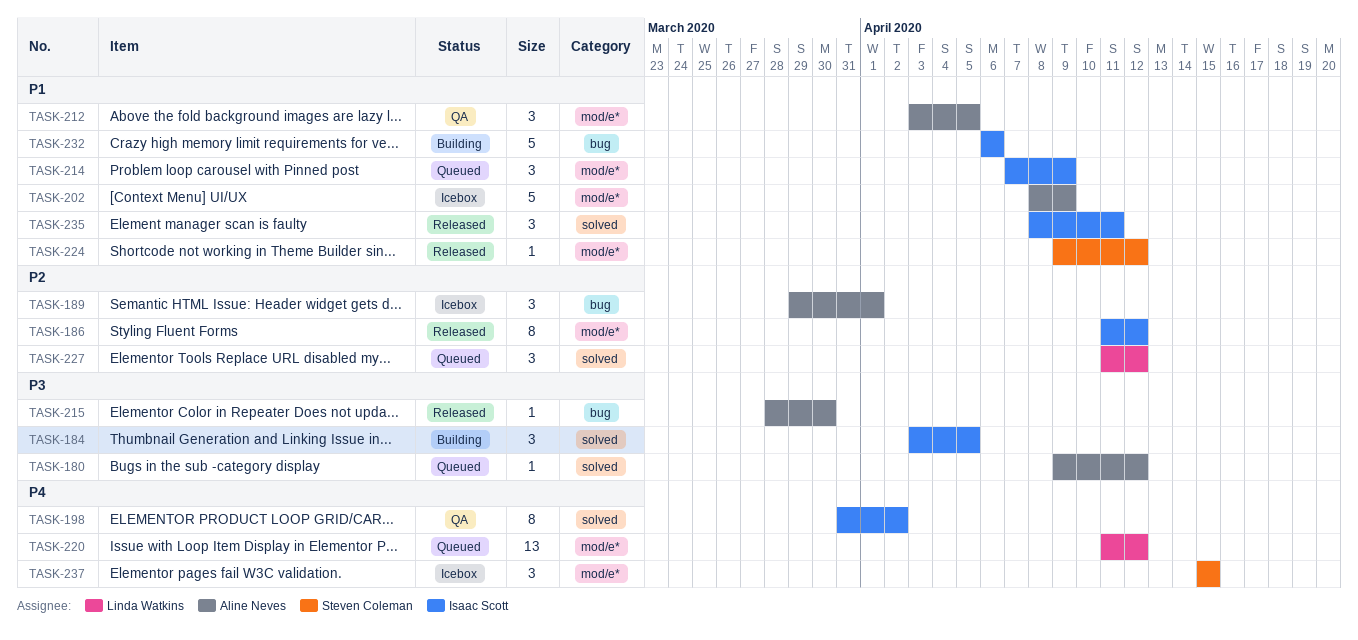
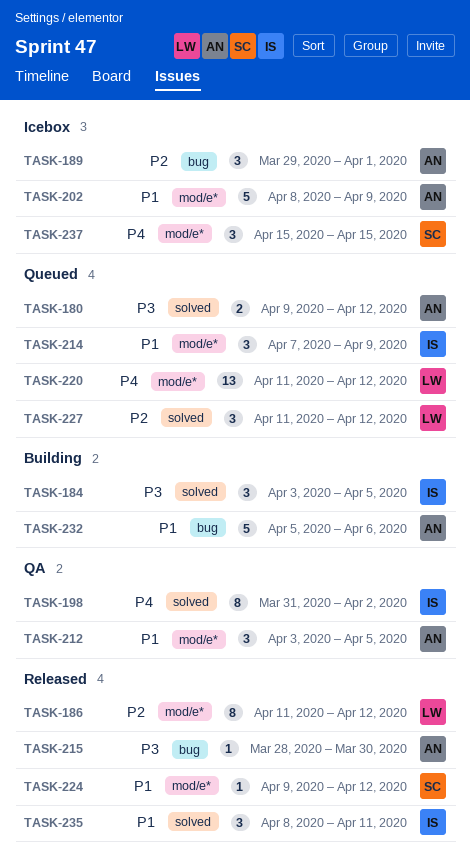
TASK-180, estimate: 1 -> 2
TASK-186, owner: Isaac Scott -> Linda Watkins
TASK-232, owner: Isaac Scott -> Aline Neves
TASK-232, start: Apr 6 -> Apr 5

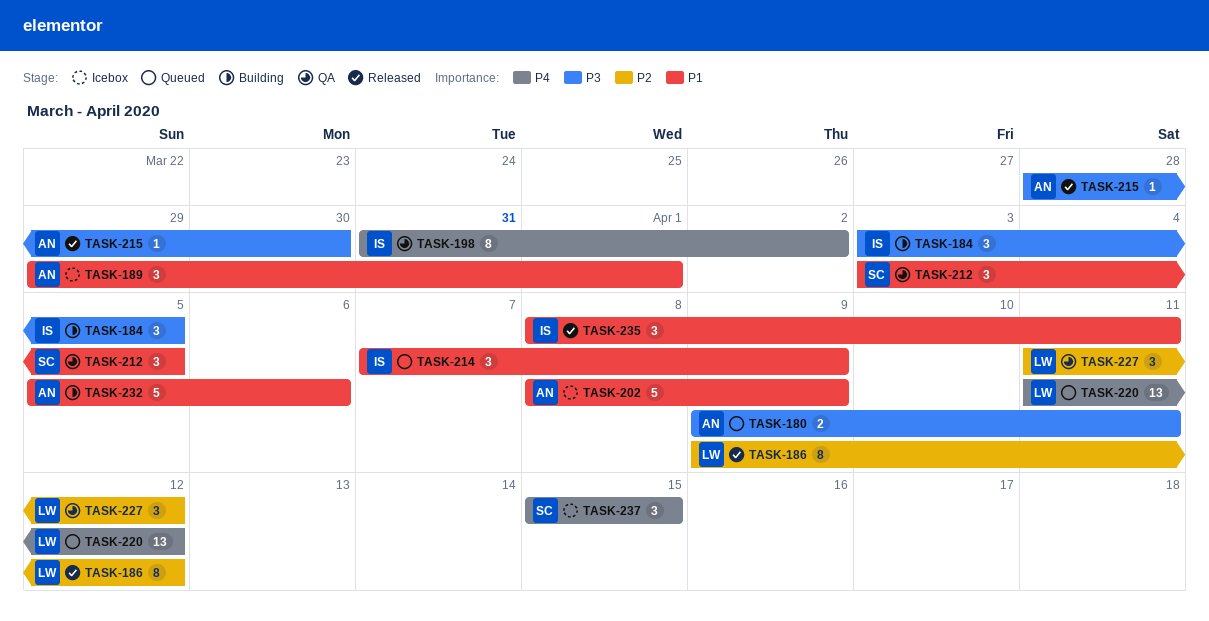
TASK-180, due: Apr 12 -> Apr 11
TASK-186, start: Apr 11 -> Apr 9
TASK-189, priority: P2 -> P1
TASK-212, owner: AN -> SC
TASK-224: present -> none
TASK-227, status: Queued -> QA

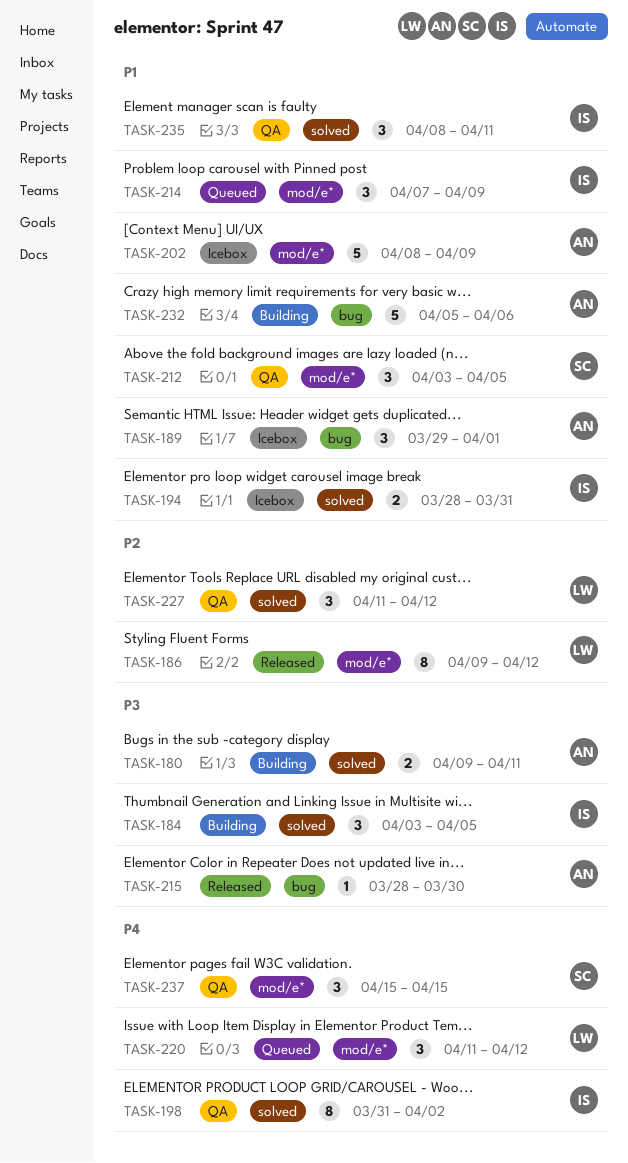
TASK-180, status: Queued -> Building
TASK-194: none -> present
TASK-220, estimate: 13 -> 3
TASK-235, status: Released -> QA
TASK-237, status: Icebox -> QA

